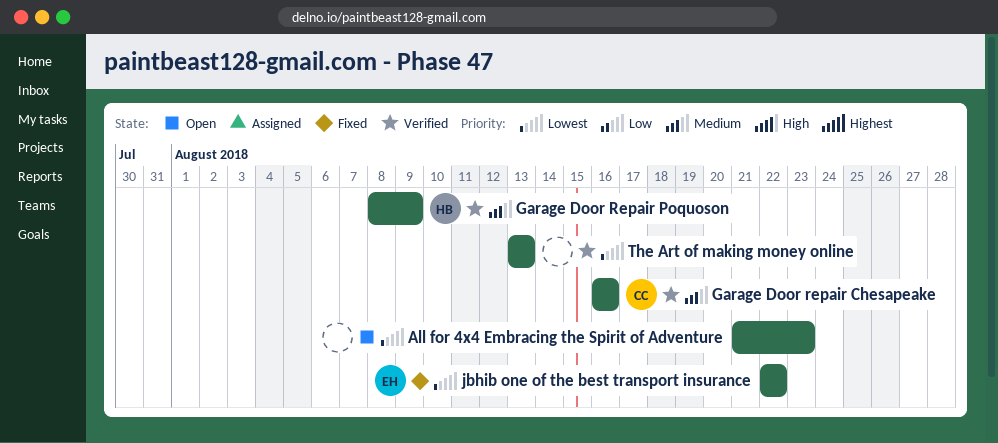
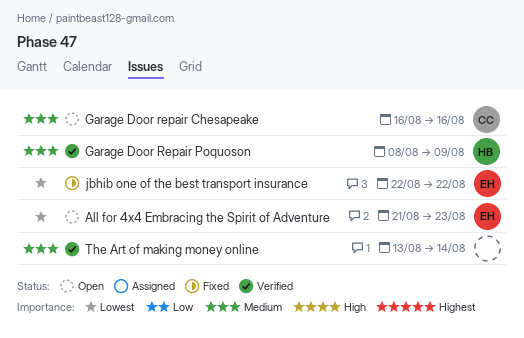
All for 4x4 Embracing the Spirit of Adventure, owner: none -> EH
Garage Door repair Chesapeake, status: Verified -> Open
The Art of making money online, priority: Lowest -> Medium
The Art of making money online, due: Aug 13 -> Aug 14

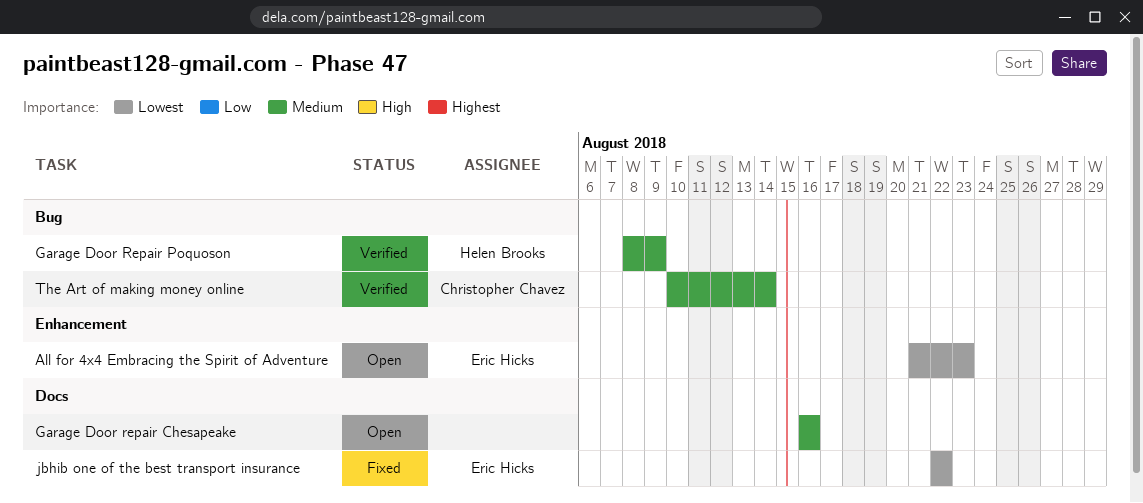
Garage Door repair Chesapeake, owner: Christopher Chavez -> none
The Art of making money online, owner: none -> Christopher Chavez
The Art of making money online, start: Aug 13 -> Aug 10

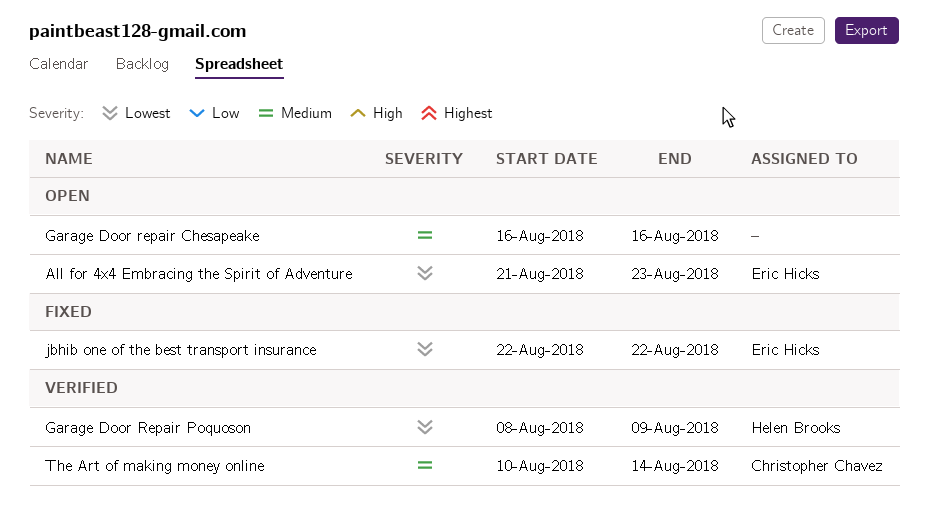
Garage Door Repair Poquoson, priority: Medium -> Lowest

